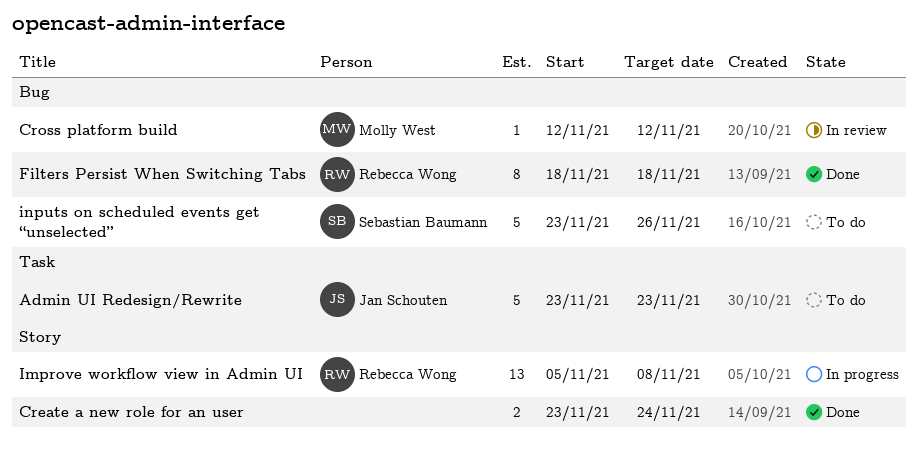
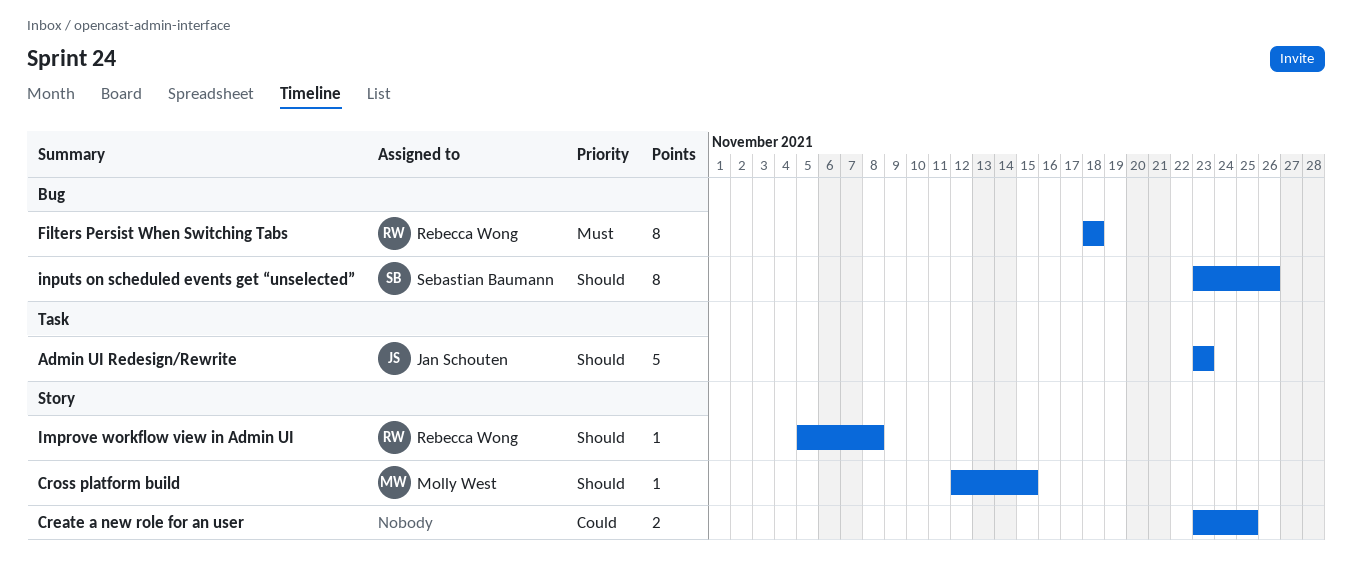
Create a new role for an user, due: Nov 24 -> Nov 25
Cross platform build, label: Bug -> Story
Cross platform build, due: Nov 12 -> Nov 15
Improve workflow view in Admin UI, estimate: 13 -> 1
inputs on scheduled events get “unselected”, estimate: 5 -> 8

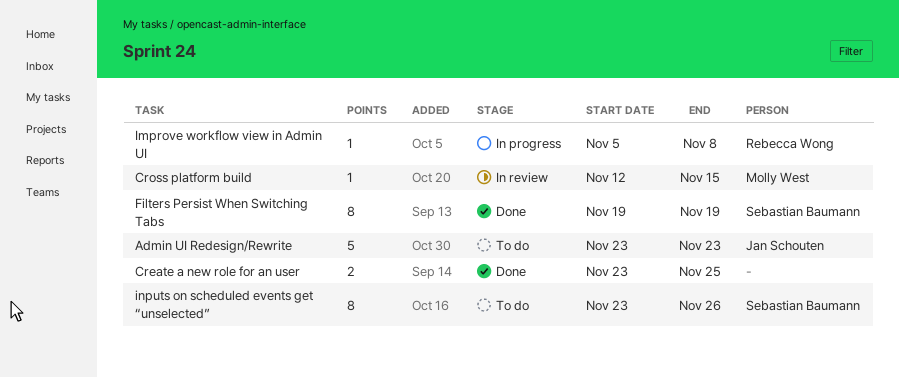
Filters Persist When Switching Tabs, owner: Rebecca Wong -> Sebastian Baumann
Filters Persist When Switching Tabs, start: Nov 18 -> Nov 19
Filters Persist When Switching Tabs, due: Nov 18 -> Nov 19

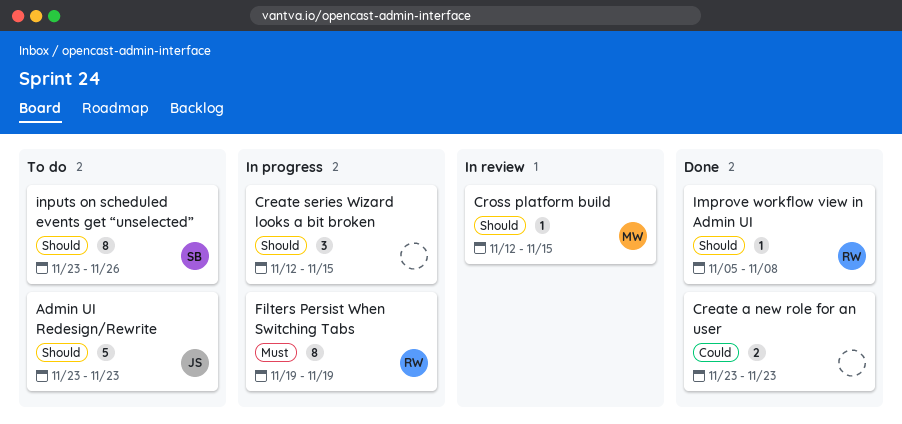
Create a new role for an user, due: Nov 25 -> Nov 23
Create series Wizard looks a bit broken: none -> present
Filters Persist When Switching Tabs, status: Done -> In progress
Filters Persist When Switching Tabs, owner: Sebastian Baumann -> Rebecca Wong
Improve workflow view in Admin UI, status: In progress -> Done

